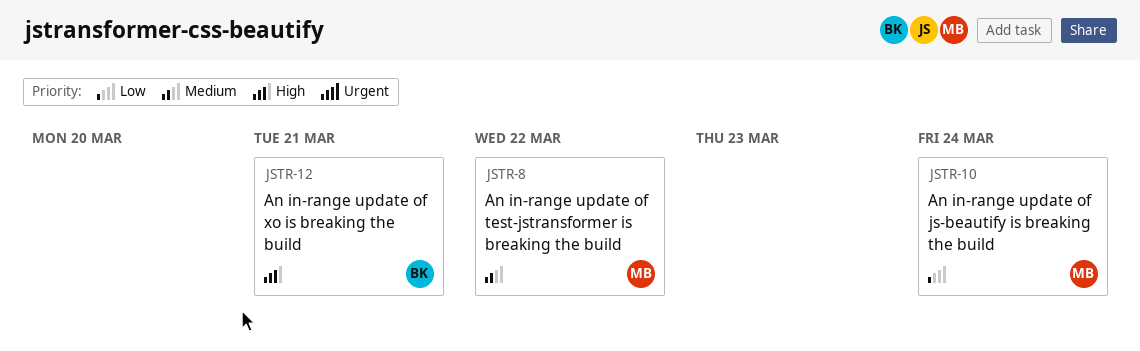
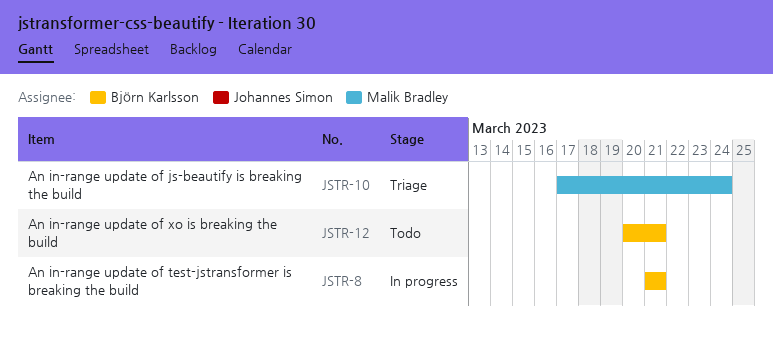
JSTR-8, owner: Malik Bradley -> Björn Karlsson
JSTR-8, due: Mar 22 -> Mar 21

